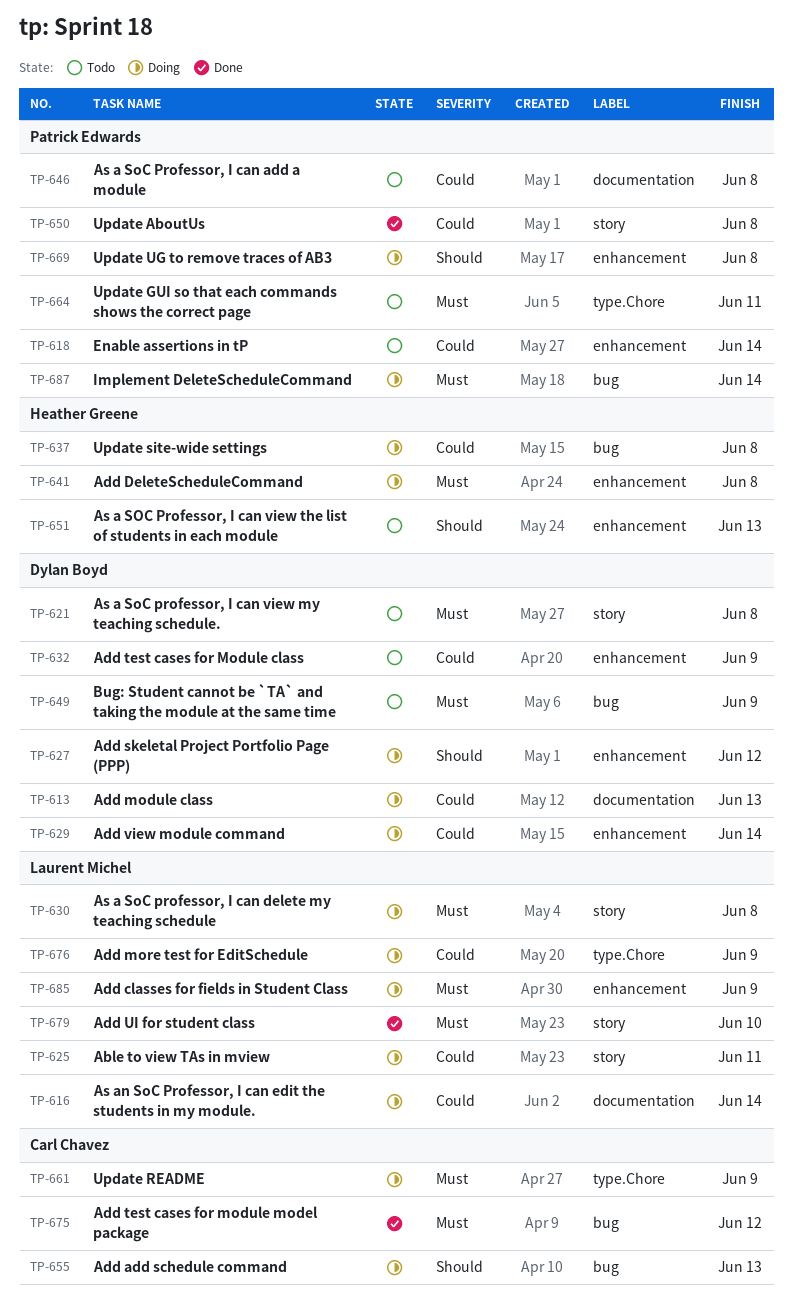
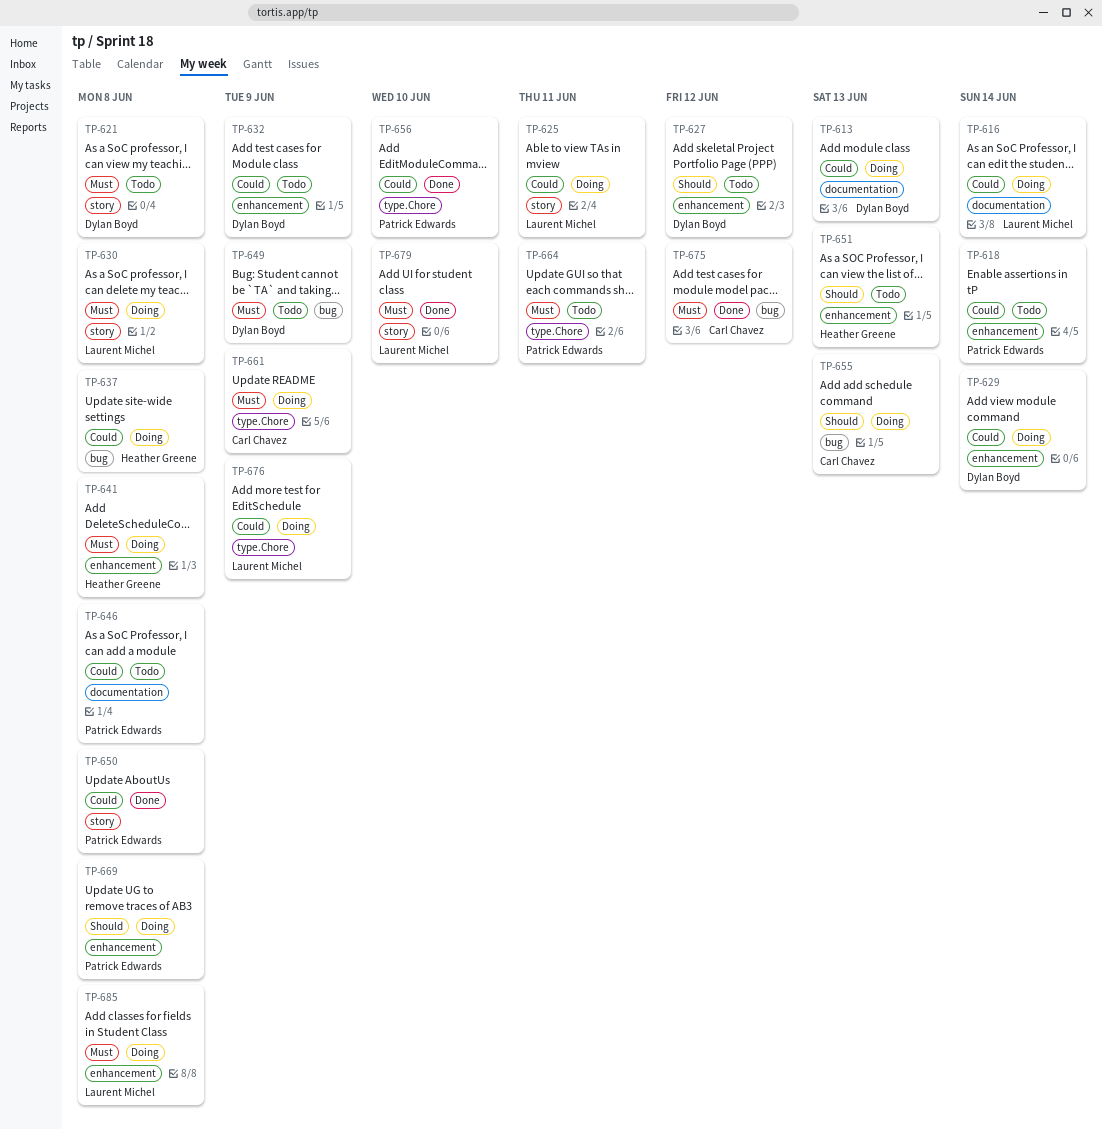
TP-627, status: Doing -> Todo
TP-656: none -> present
TP-685, due: Jun 9 -> Jun 8
TP-687: present -> none

